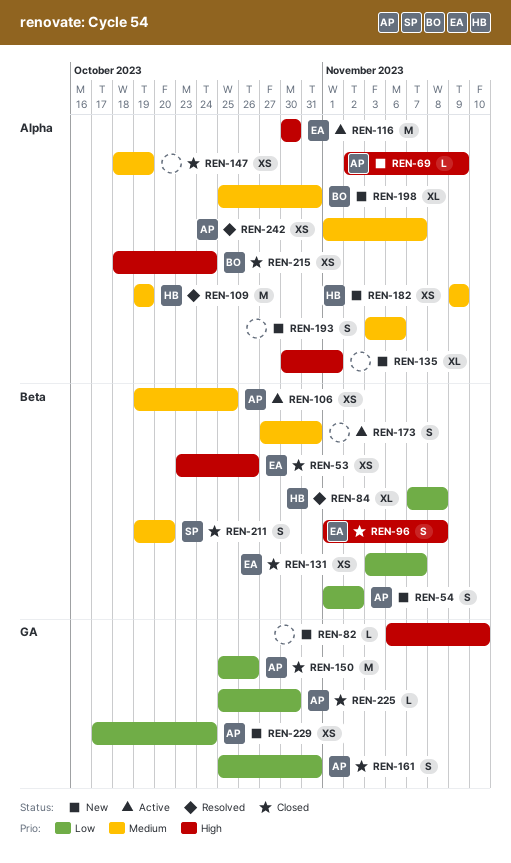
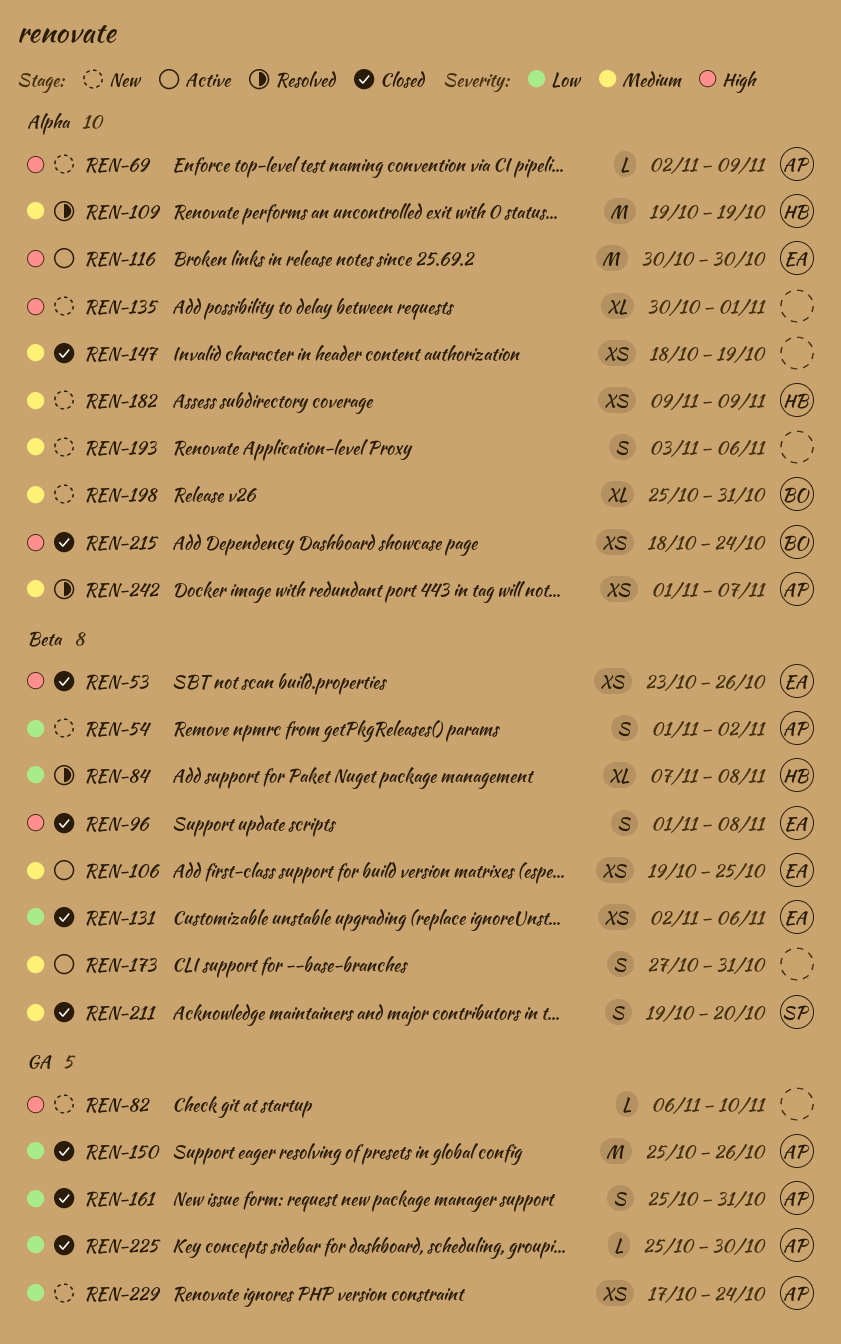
REN-106, owner: AP -> EA
REN-131, start: Nov 3 -> Nov 2
REN-131, due: Nov 7 -> Nov 6

